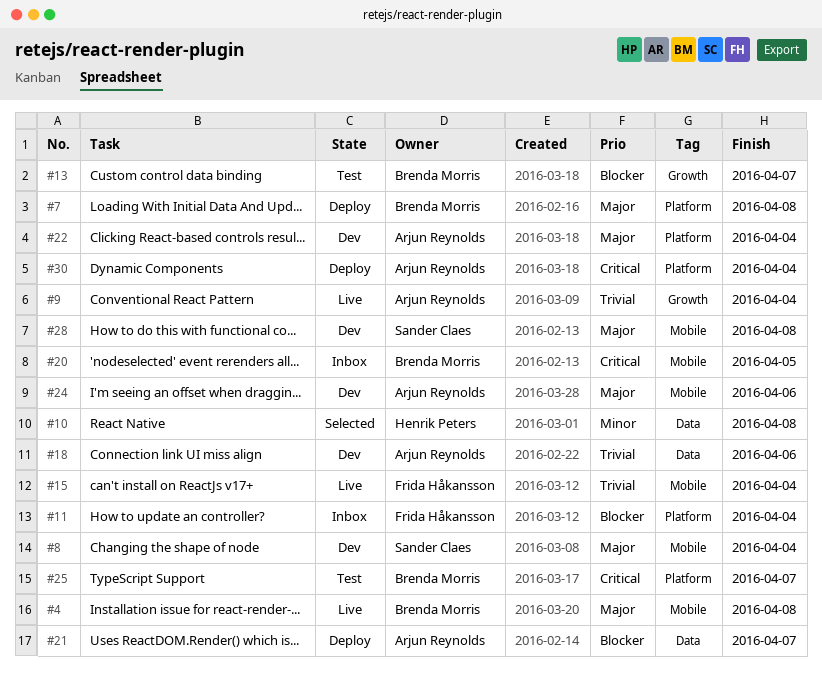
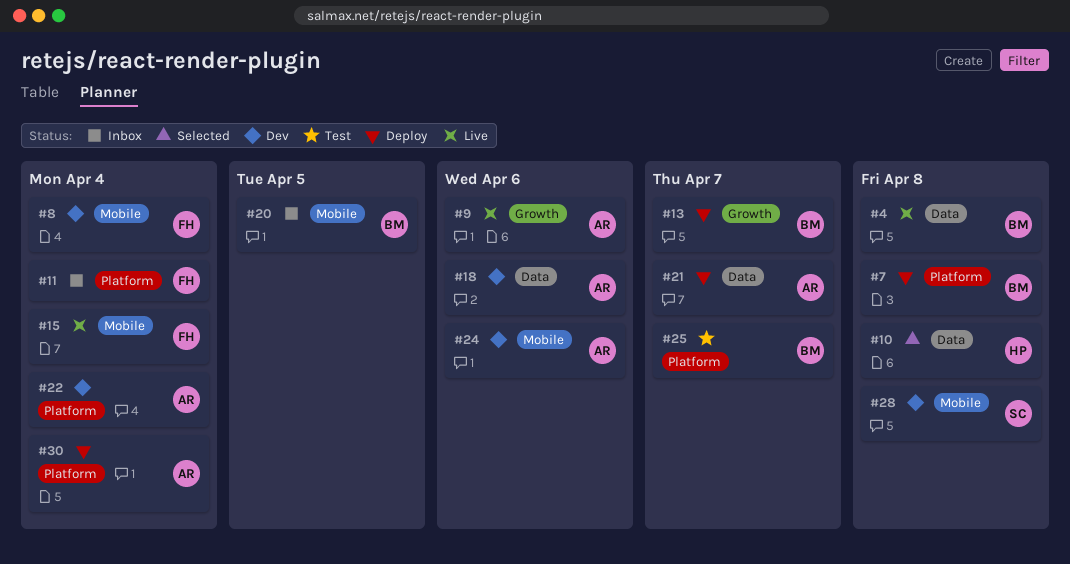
#4, label: Mobile -> Data
#8, owner: Sander Claes -> Frida Håkansson
#9, due: Apr 4 -> Apr 6
#13, status: Test -> Deploy

